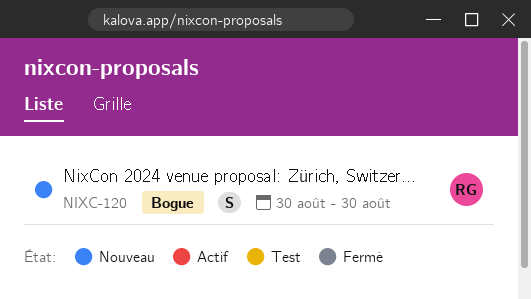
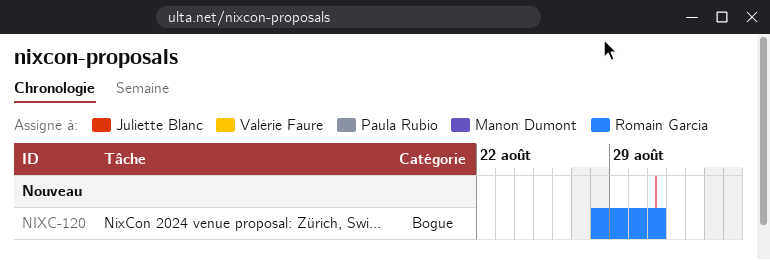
NIXC-120, start: Aug 30 -> Aug 28
NIXC-120, due: Aug 30 -> Aug 31

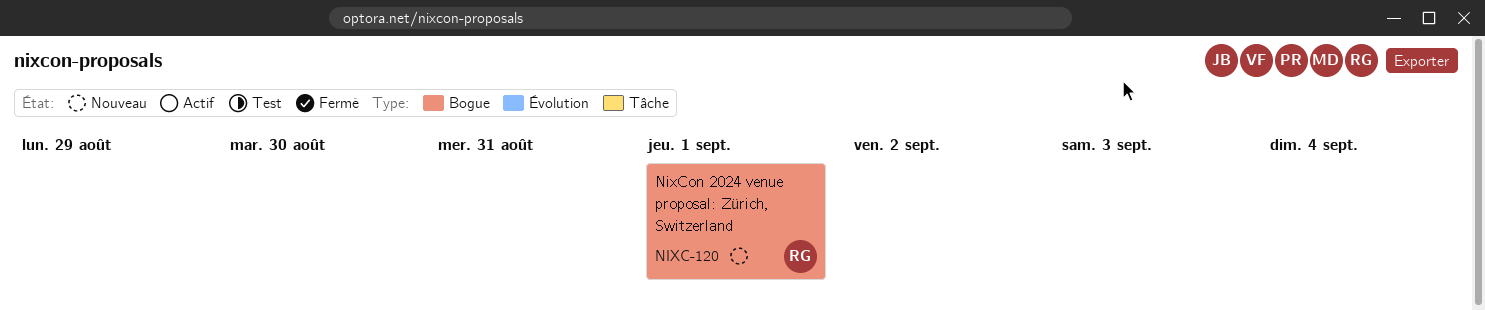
NIXC-120, due: Aug 31 -> Sep 1

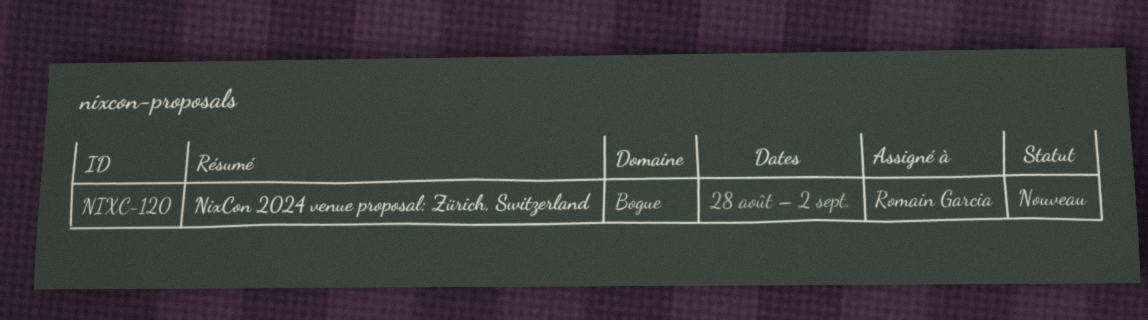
NIXC-120, due: Sep 1 -> Sep 2

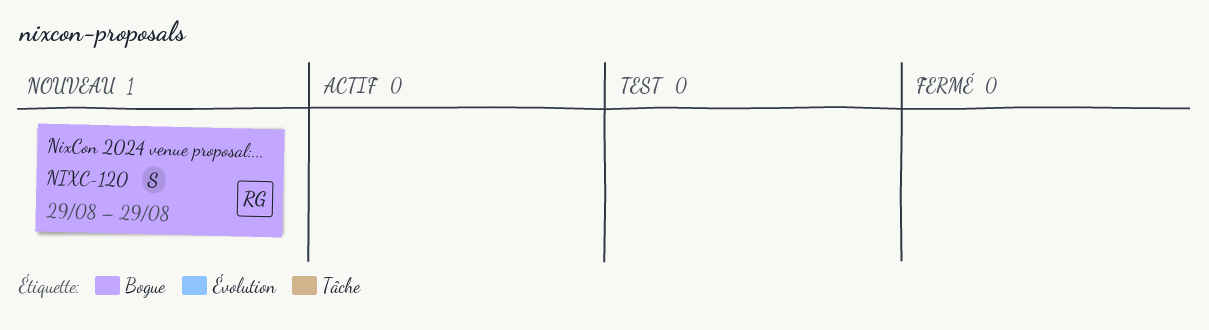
NIXC-120, start: Aug 28 -> Aug 29
NIXC-120, due: Sep 2 -> Aug 29

